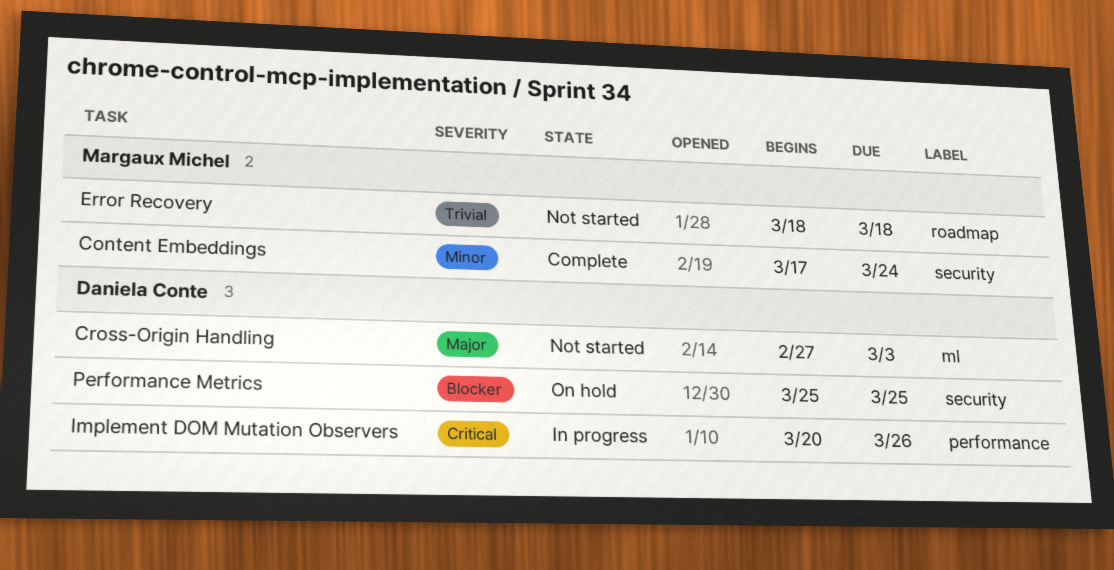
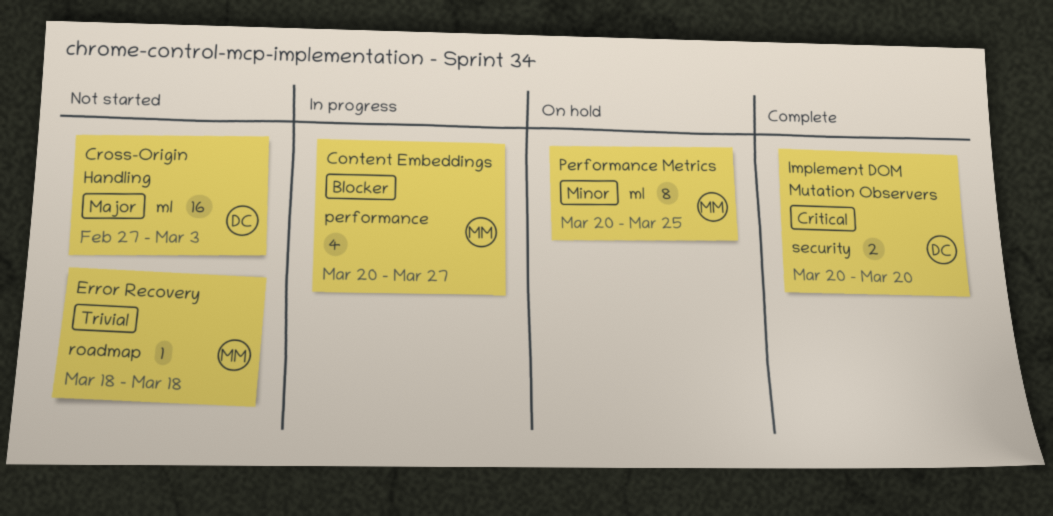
Content Embeddings, status: Complete -> In progress
Content Embeddings, priority: Minor -> Blocker
Content Embeddings, label: security -> performance
Content Embeddings, start: Mar 17 -> Mar 20
Content Embeddings, due: Mar 24 -> Mar 27
Implement DOM Mutation Observers, status: In progress -> Complete
Implement DOM Mutation Observers, label: performance -> security
Implement DOM Mutation Observers, due: Mar 26 -> Mar 20
Performance Metrics, owner: Daniela Conte -> Margaux Michel
Performance Metrics, priority: Blocker -> Minor
Performance Metrics, label: security -> ml
Performance Metrics, start: Mar 25 -> Mar 20

